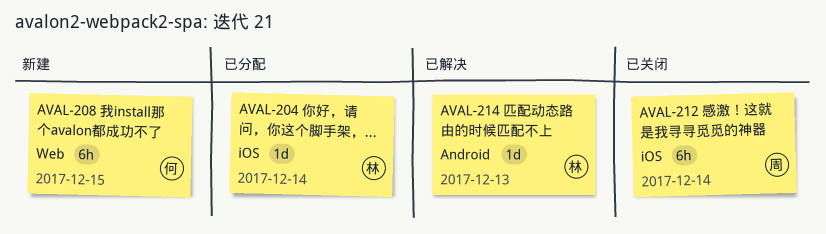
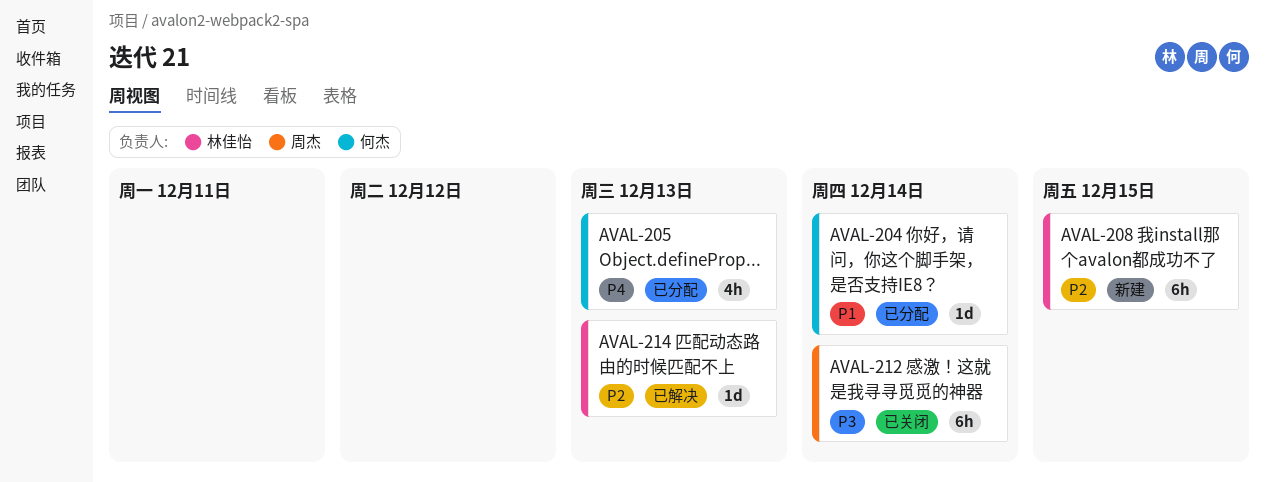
AVAL-204, owner: 林佳怡 -> 何杰
AVAL-205: none -> present
AVAL-208, owner: 何杰 -> 林佳怡

